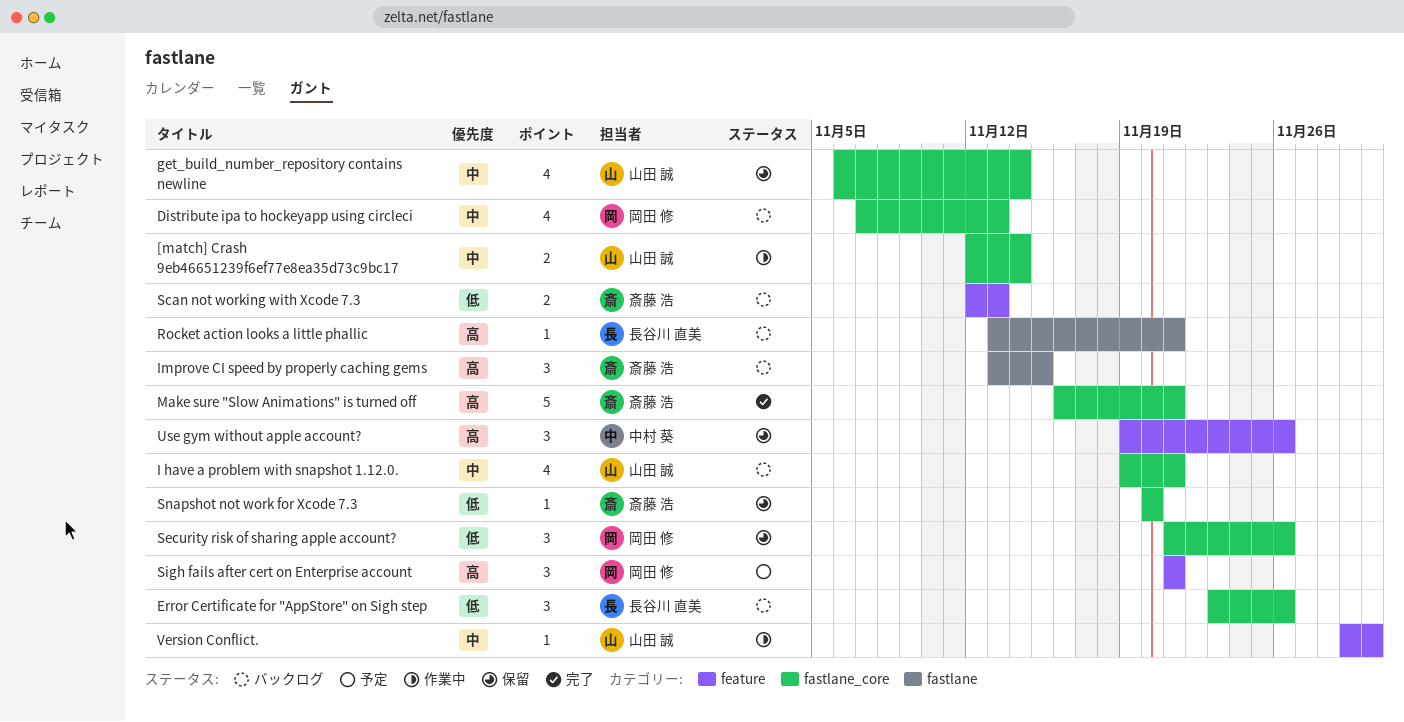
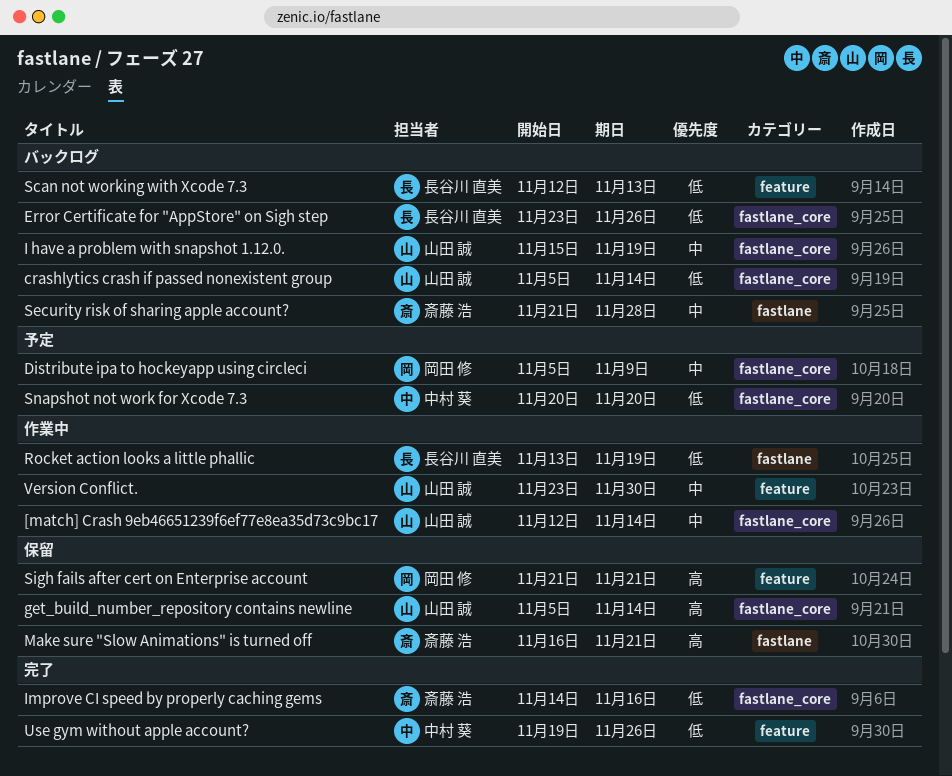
crashlytics crash if passed nonexistent group: none -> present
Distribute ipa to hockeyapp using circleci, status: バックログ -> 予定
Distribute ipa to hockeyapp using circleci, start: Nov 7 -> Nov 5
Distribute ipa to hockeyapp using circleci, due: Nov 13 -> Nov 9
get_build_number_repository contains newline, priority: 中 -> 高
get_build_number_repository contains newline, start: Nov 6 -> Nov 5
I have a problem with snapshot 1.12.0., start: Nov 19 -> Nov 15
I have a problem with snapshot 1.12.0., due: Nov 21 -> Nov 19
Improve CI speed by properly caching gems, status: バックログ -> 完了
Improve CI speed by properly caching gems, priority: 高 -> 低
Improve CI speed by properly caching gems, label: fastlane -> fastlane_core
Improve CI speed by properly caching gems, start: Nov 13 -> Nov 14
Improve CI speed by properly caching gems, due: Nov 15 -> Nov 16
Make sure "Slow Animations" is turned off, status: 完了 -> 保留
Make sure "Slow Animations" is turned off, label: fastlane_core -> fastlane
Rocket action looks a little phallic, status: バックログ -> 作業中
Rocket action looks a little phallic, priority: 高 -> 低
Rocket action looks a little phallic, due: Nov 21 -> Nov 19
Scan not working with Xcode 7.3, owner: 斎藤 浩 -> 長谷川 直美
Security risk of sharing apple account?, status: 保留 -> バックログ
Security risk of sharing apple account?, owner: 岡田 修 -> 斎藤 浩
Security risk of sharing apple account?, priority: 低 -> 中
Security risk of sharing apple account?, label: fastlane_core -> fastlane
Security risk of sharing apple account?, due: Nov 26 -> Nov 28
Sigh fails after cert on Enterprise account, status: 予定 -> 保留
Snapshot not work for Xcode 7.3, status: 保留 -> 予定
Snapshot not work for Xcode 7.3, owner: 斎藤 浩 -> 中村 葵
Use gym without apple account?, status: 保留 -> 完了
Use gym without apple account?, priority: 高 -> 低
Version Conflict., start: Nov 29 -> Nov 23

